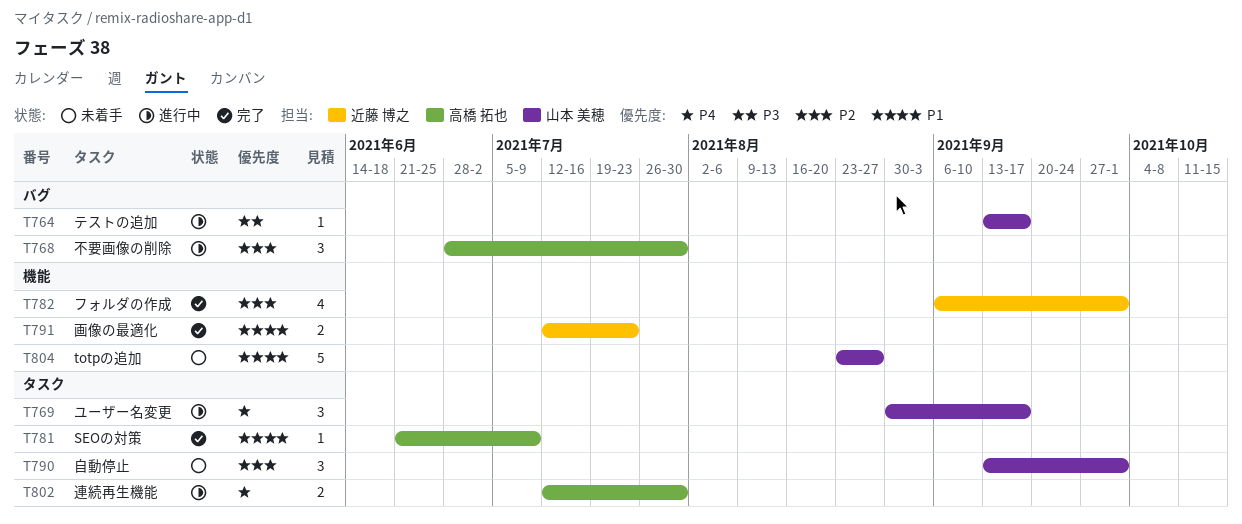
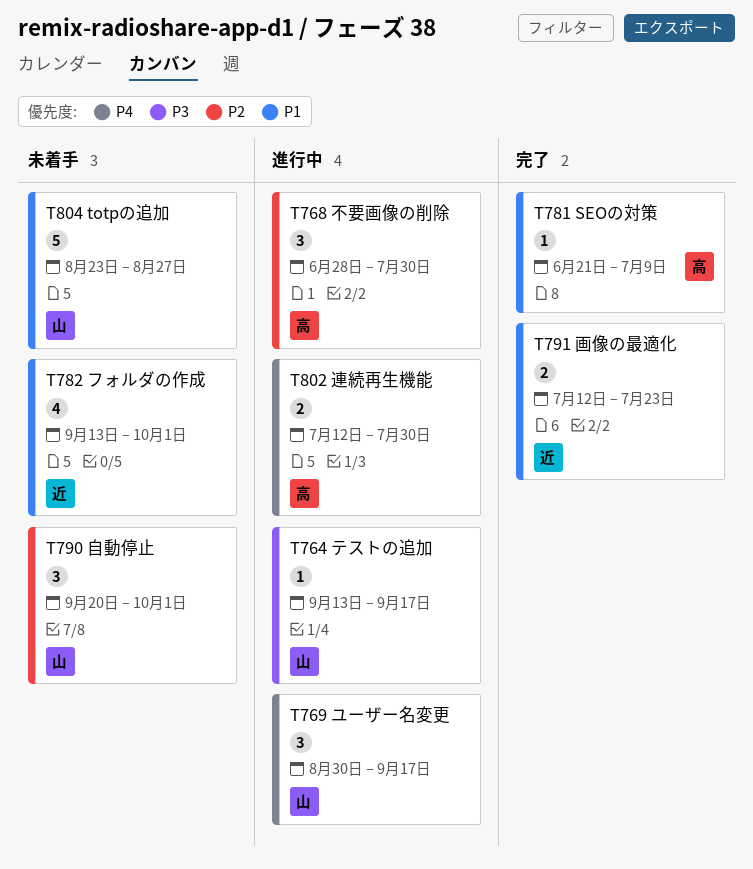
T782, status: 完了 -> 未着手
T782, priority: P2 -> P1
T782, start: Sep 6 -> Sep 13
T790, start: Sep 13 -> Sep 20

